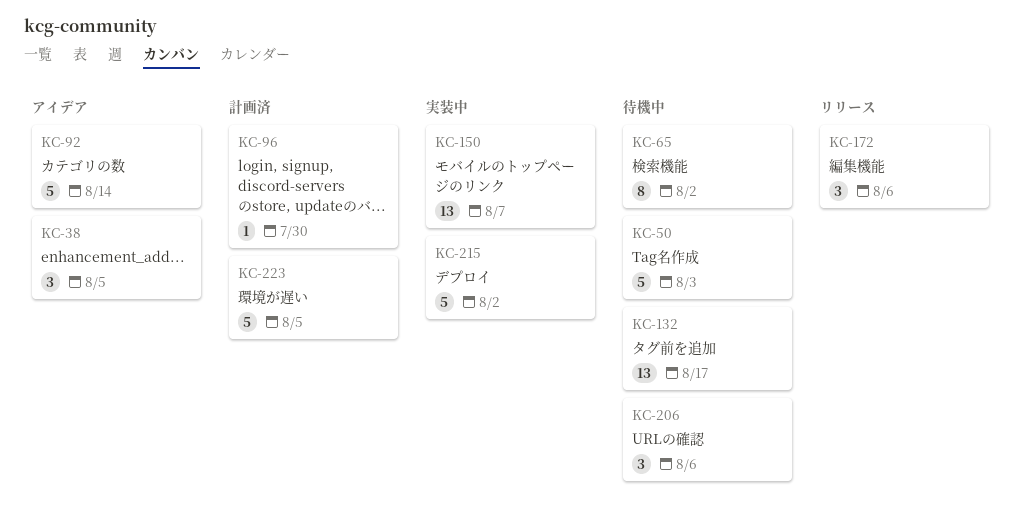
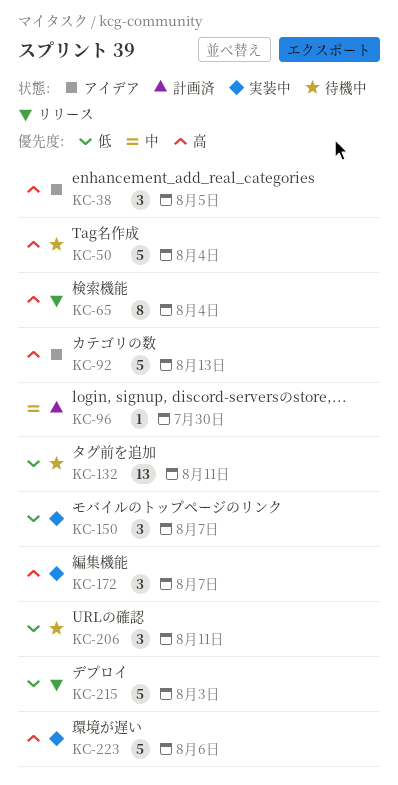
KC-50, due: Aug 3 -> Aug 4
KC-65, status: 待機中 -> リリース
KC-65, due: Aug 2 -> Aug 4
KC-92, due: Aug 14 -> Aug 13
KC-132, due: Aug 17 -> Aug 11
KC-150, estimate: 13 -> 3
KC-172, status: リリース -> 実装中
KC-172, due: Aug 6 -> Aug 7
KC-206, due: Aug 6 -> Aug 11
KC-215, status: 実装中 -> リリース
KC-215, due: Aug 2 -> Aug 3
KC-223, status: 計画済 -> 実装中
KC-223, due: Aug 5 -> Aug 6

